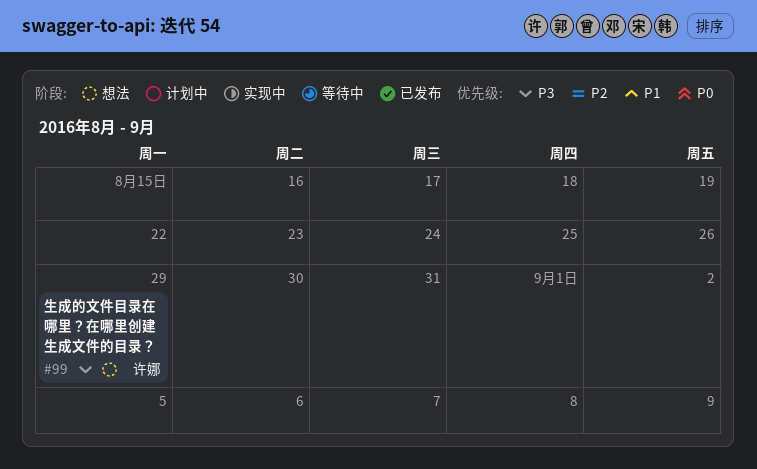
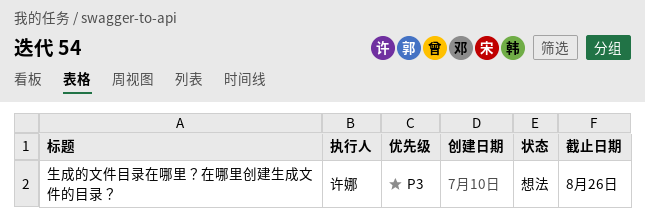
生成的文件目录在哪里？在哪里创建生成文件的目录？, due: Aug 29 -> Aug 26

